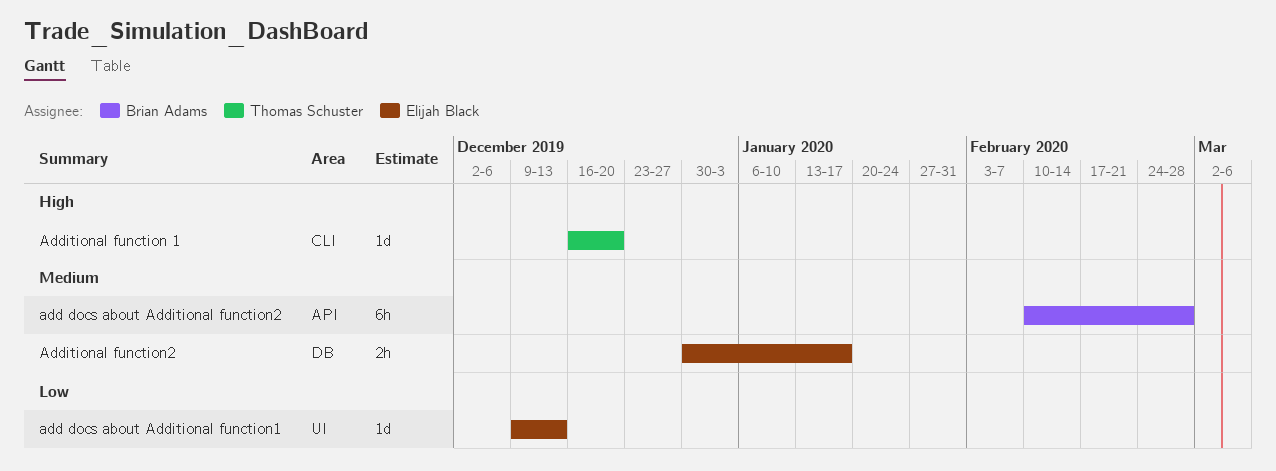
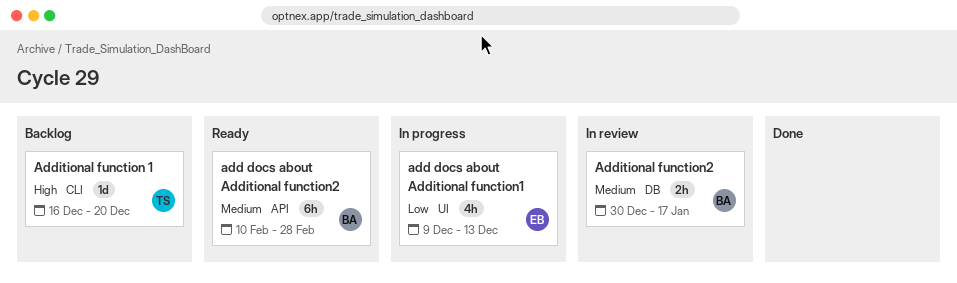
add docs about Additional function1, estimate: 1d -> 4h
Additional function2, owner: Elijah Black -> Brian Adams

